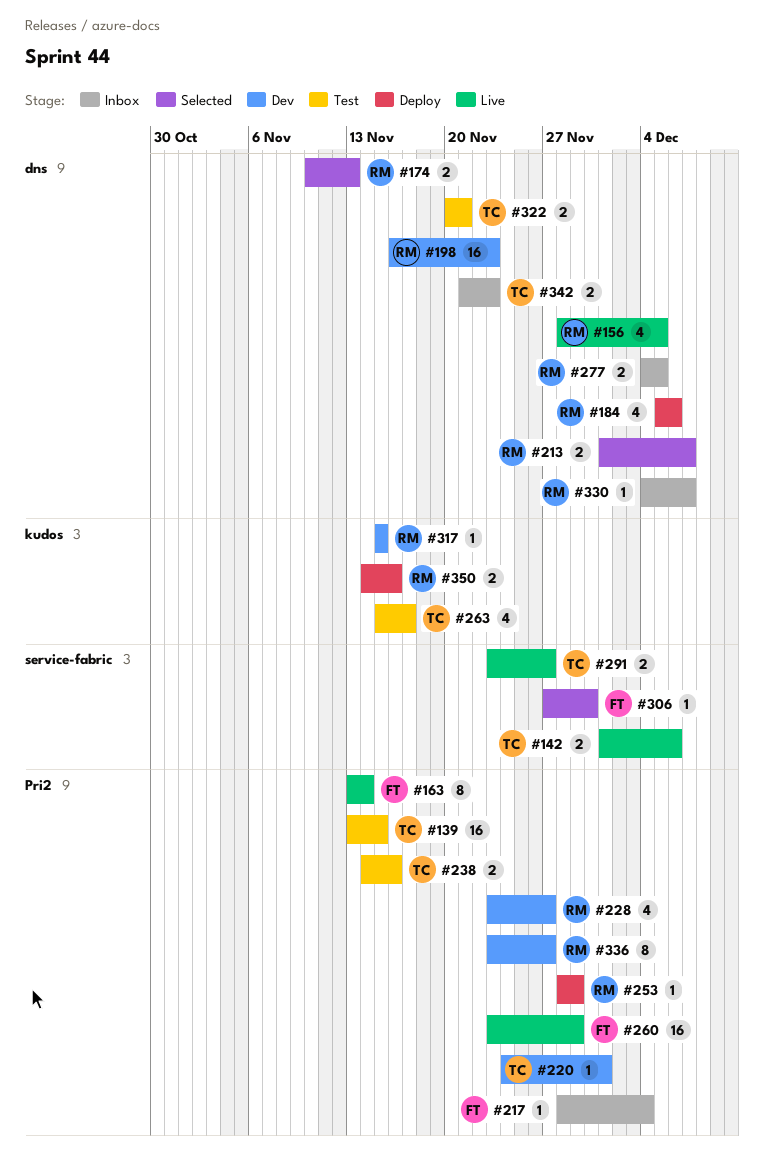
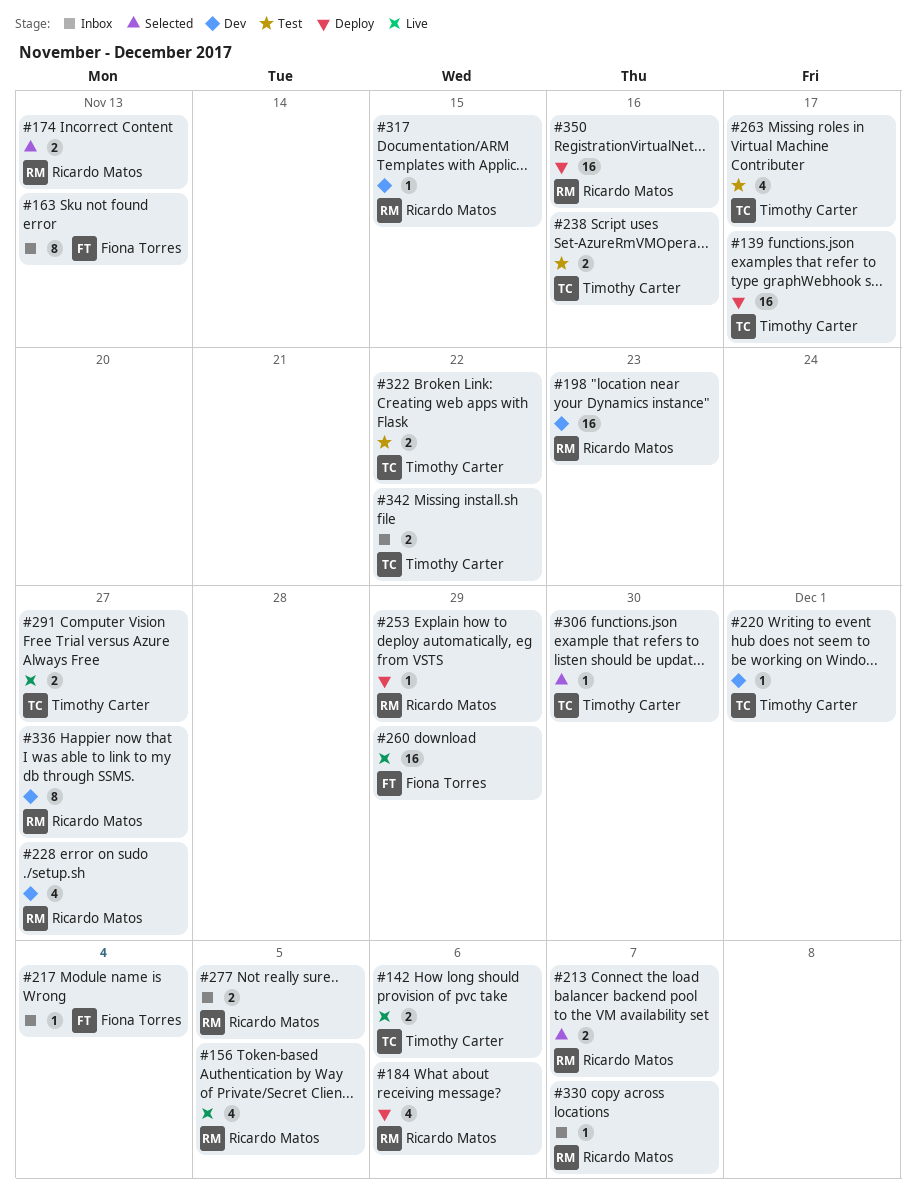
#139, status: Test -> Deploy
#139, due: Nov 15 -> Nov 17
#163, status: Live -> Inbox
#163, due: Nov 14 -> Nov 13
#306, owner: Fiona Torres -> Timothy Carter
#322, due: Nov 21 -> Nov 22
#342, due: Nov 23 -> Nov 22
#350, estimate: 2 -> 16

